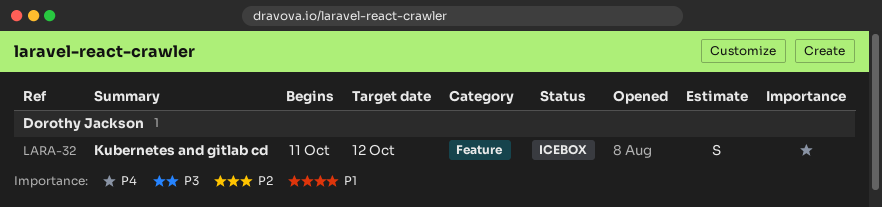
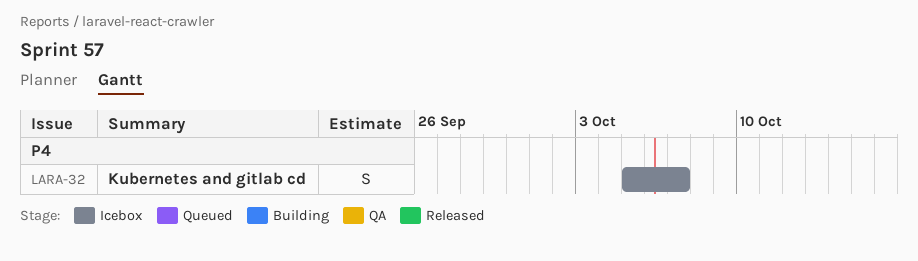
LARA-32, start: Oct 11 -> Oct 5
LARA-32, due: Oct 12 -> Oct 7

